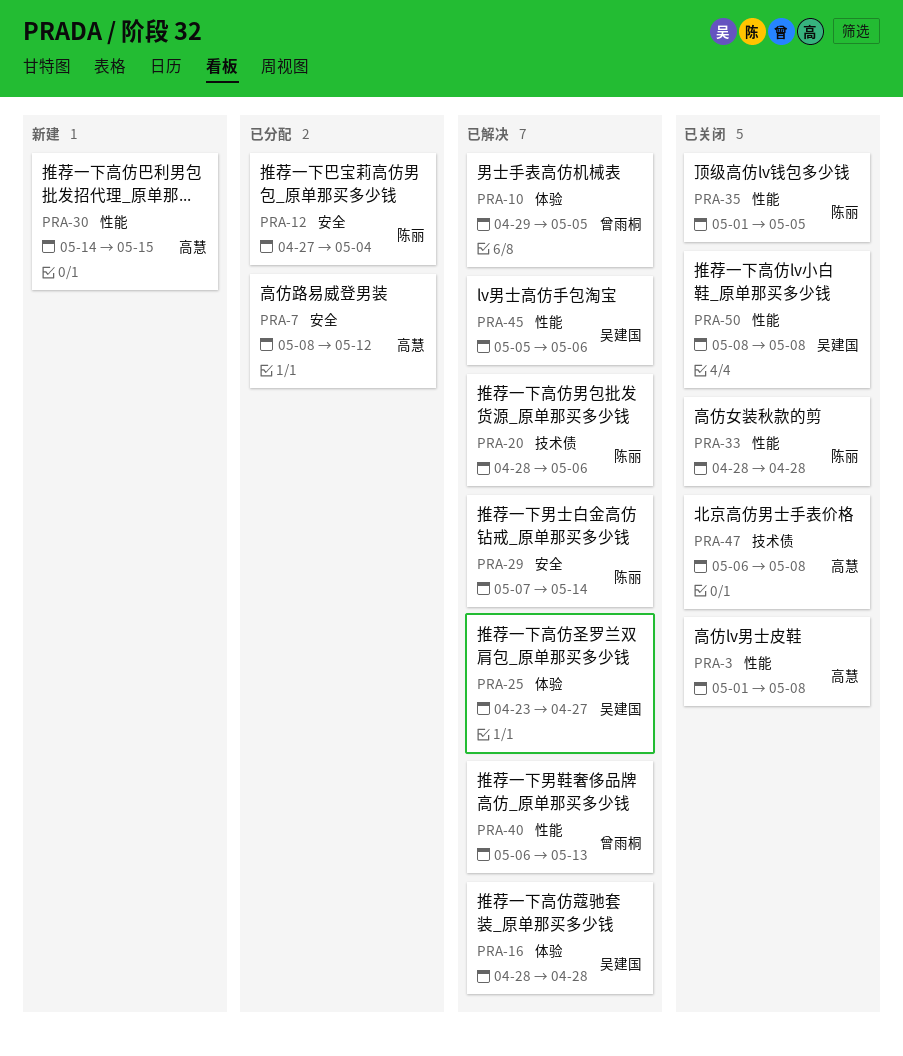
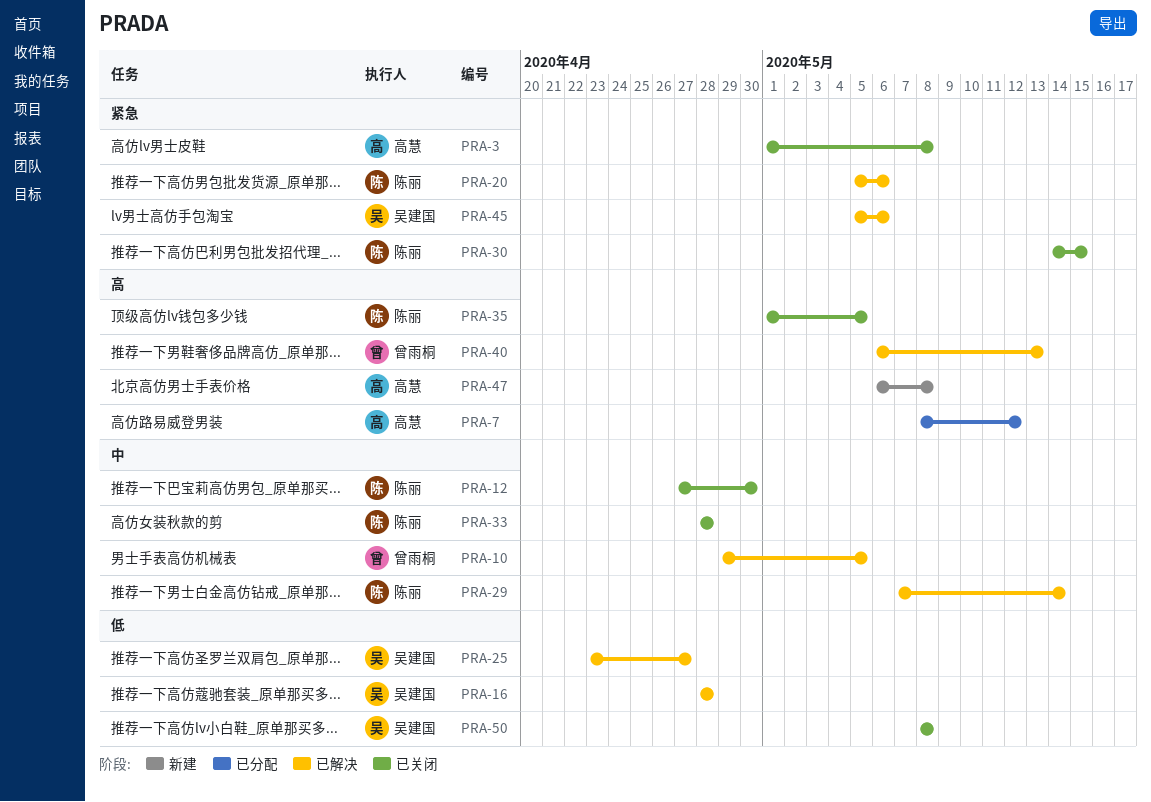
PRA-12, status: 已分配 -> 已关闭
PRA-12, due: May 4 -> Apr 30
PRA-20, start: Apr 28 -> May 5
PRA-30, status: 新建 -> 已关闭
PRA-30, owner: 高慧 -> 陈丽
PRA-47, status: 已关闭 -> 新建

